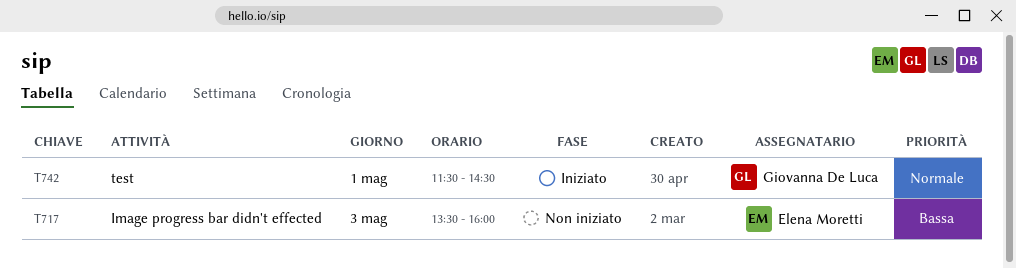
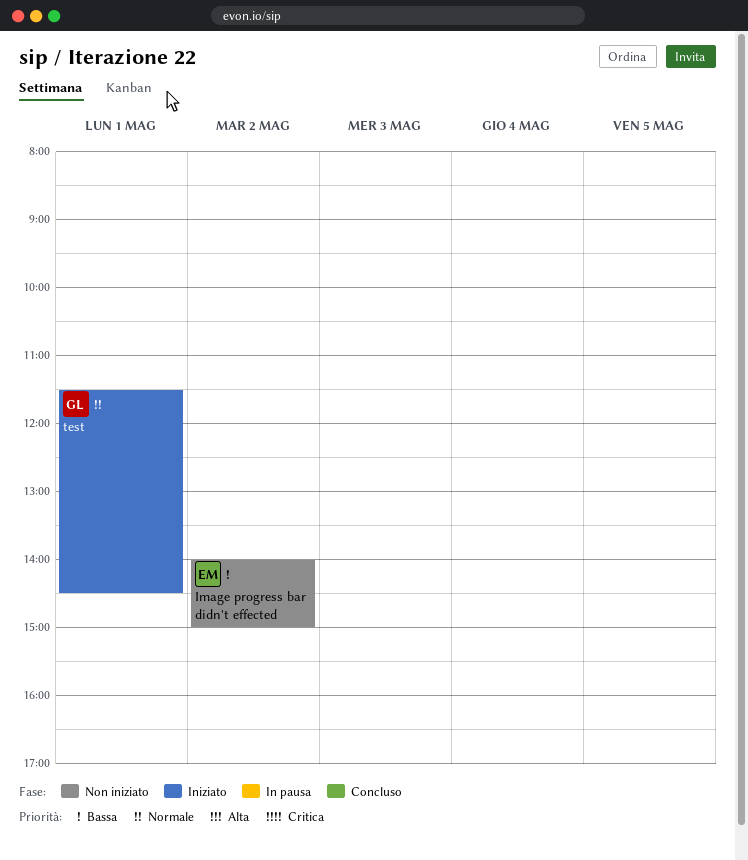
Image progress bar didn't effected, day: May 3 -> May 2
Image progress bar didn't effected, begins: 13:30 -> 14:00
Image progress bar didn't effected, ends: 16:00 -> 15:00

